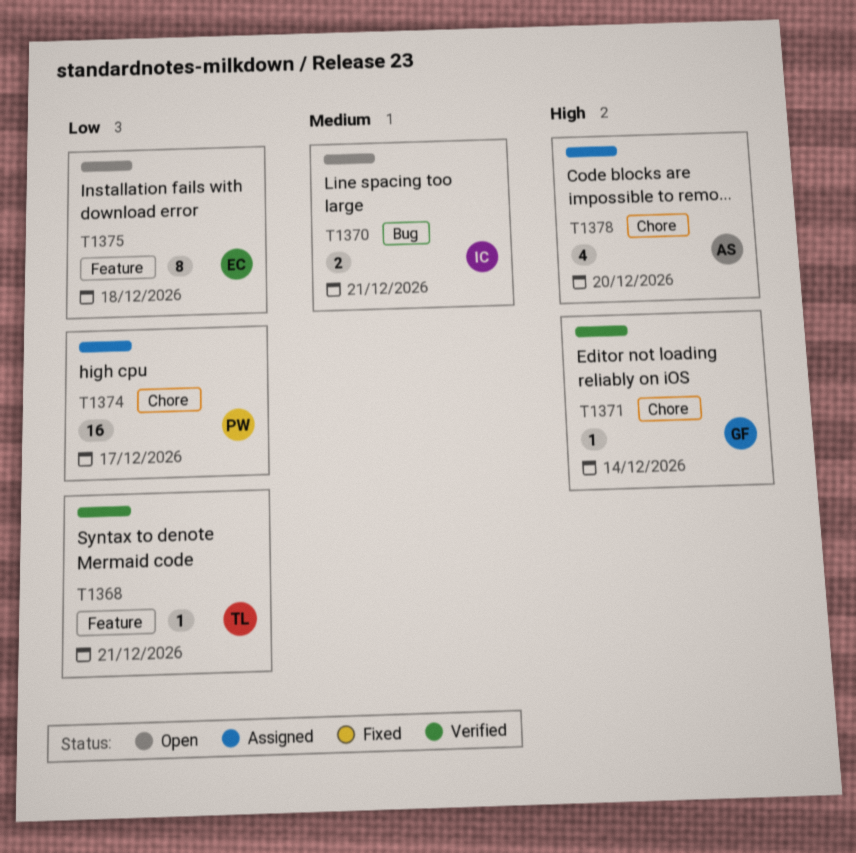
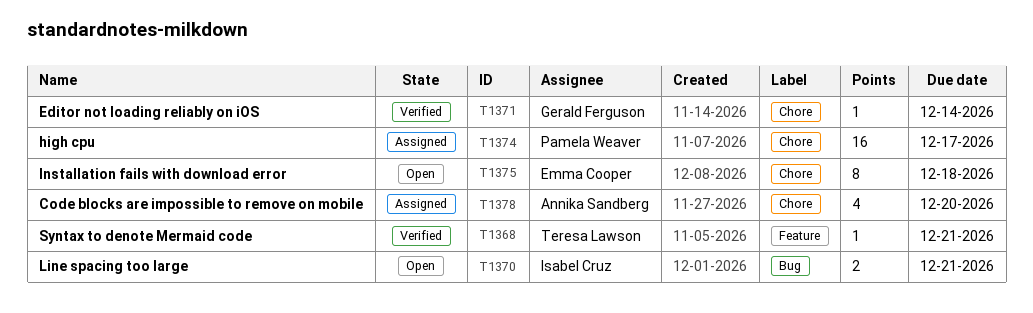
T1375, label: Feature -> Chore

